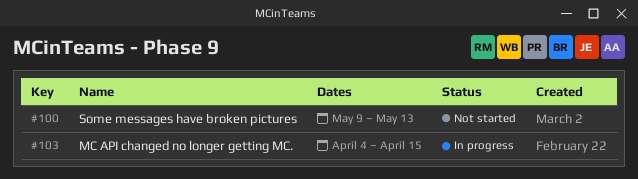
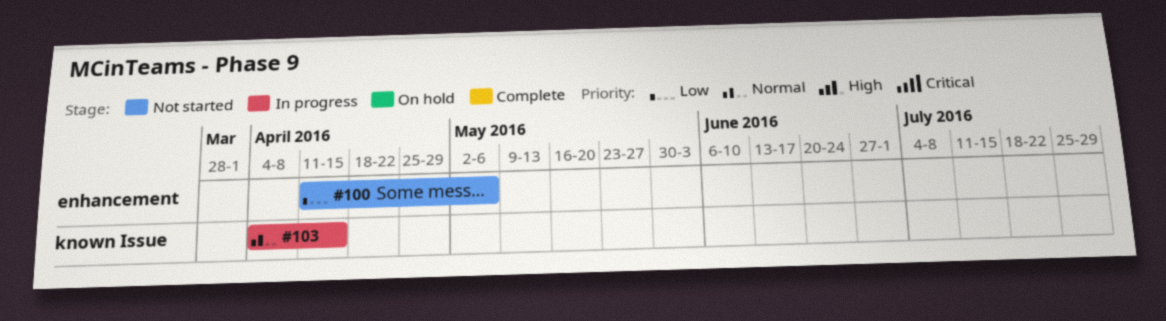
#100, start: May 9 -> Apr 11
#100, due: May 13 -> May 6

